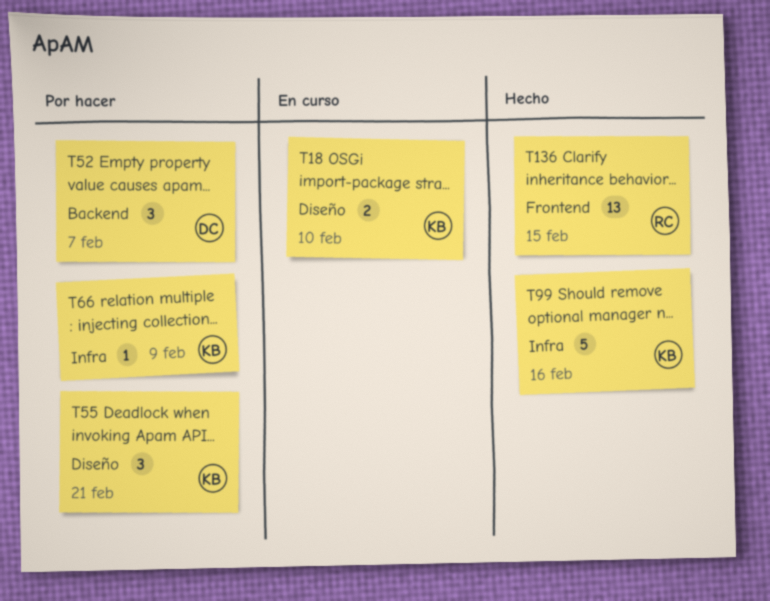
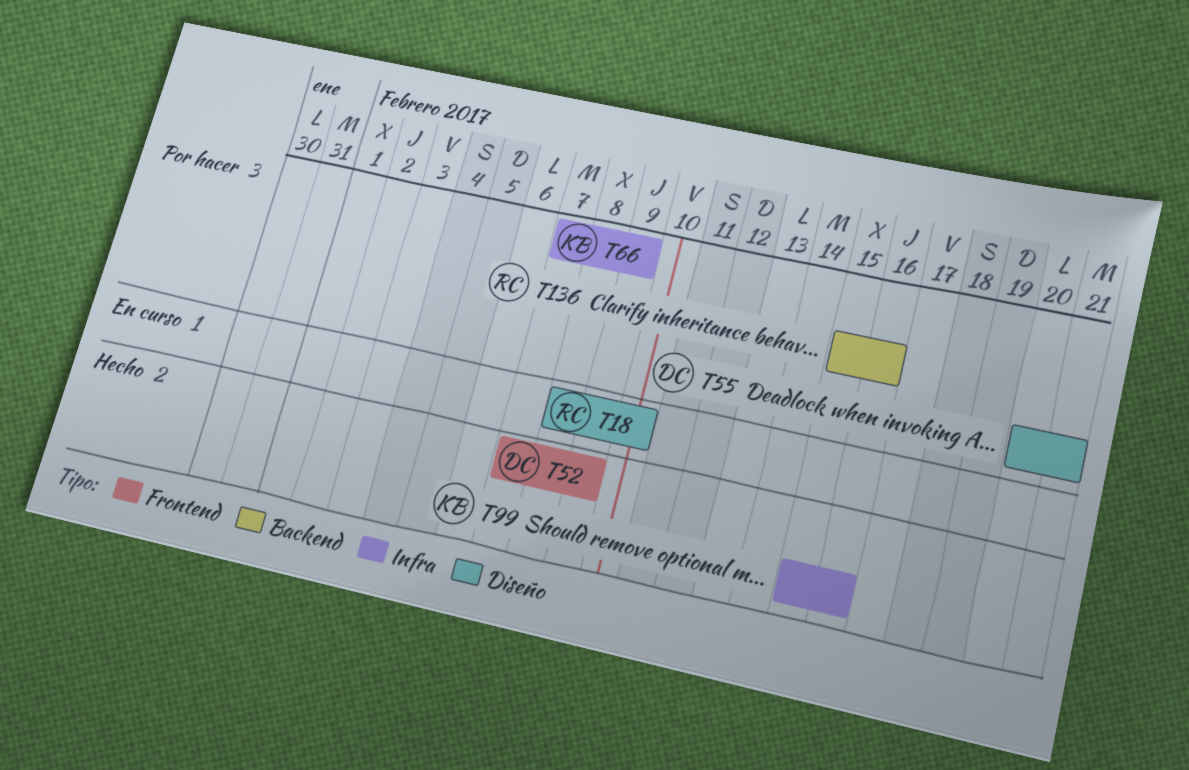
T18, owner: KB -> RC
T52, status: Por hacer -> Hecho
T52, label: Backend -> Frontend
T52, due: Feb 7 -> Feb 9
T55, owner: KB -> DC
T136, status: Hecho -> Por hacer
T136, label: Frontend -> Backend
T136, due: Feb 15 -> Feb 16

